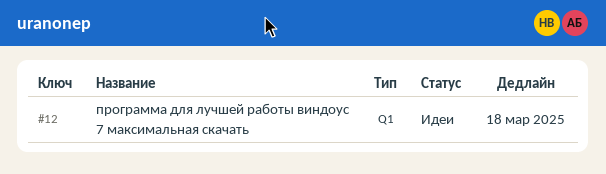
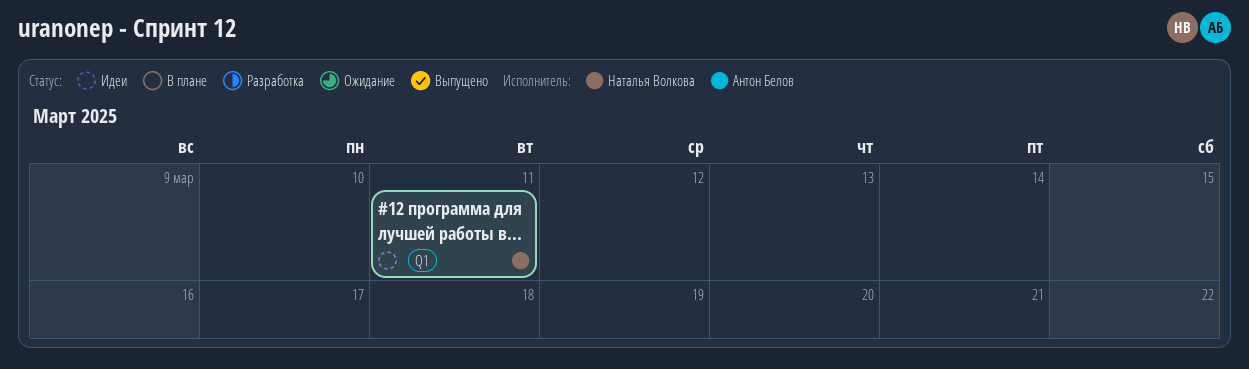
#12, due: Mar 18 -> Mar 11

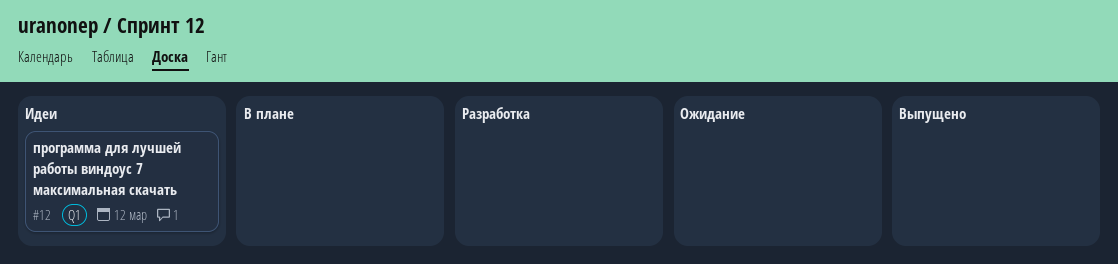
#12, due: Mar 11 -> Mar 12

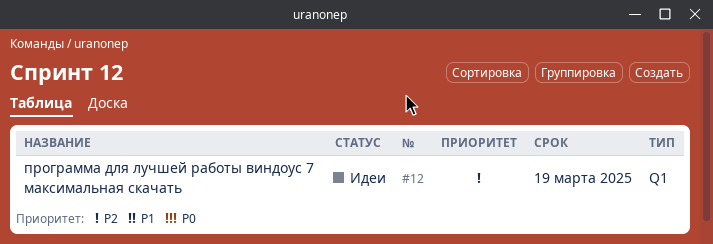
#12, due: Mar 12 -> Mar 19

